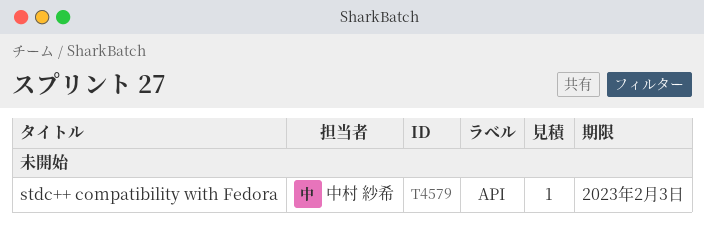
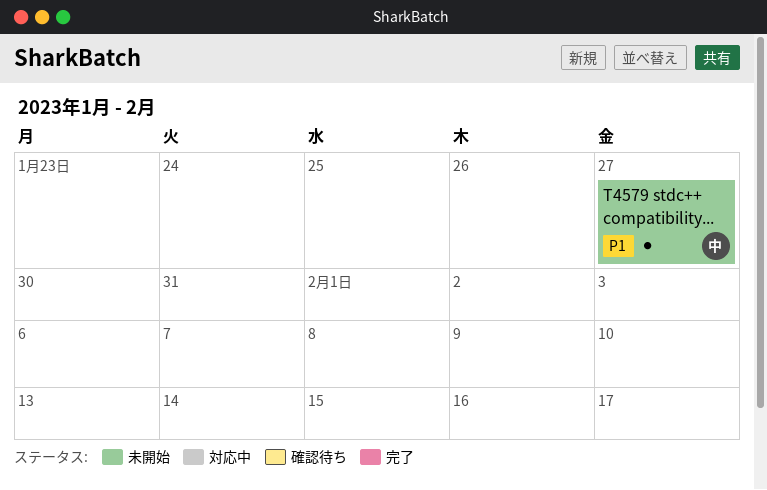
T4579, due: Feb 3 -> Jan 27

